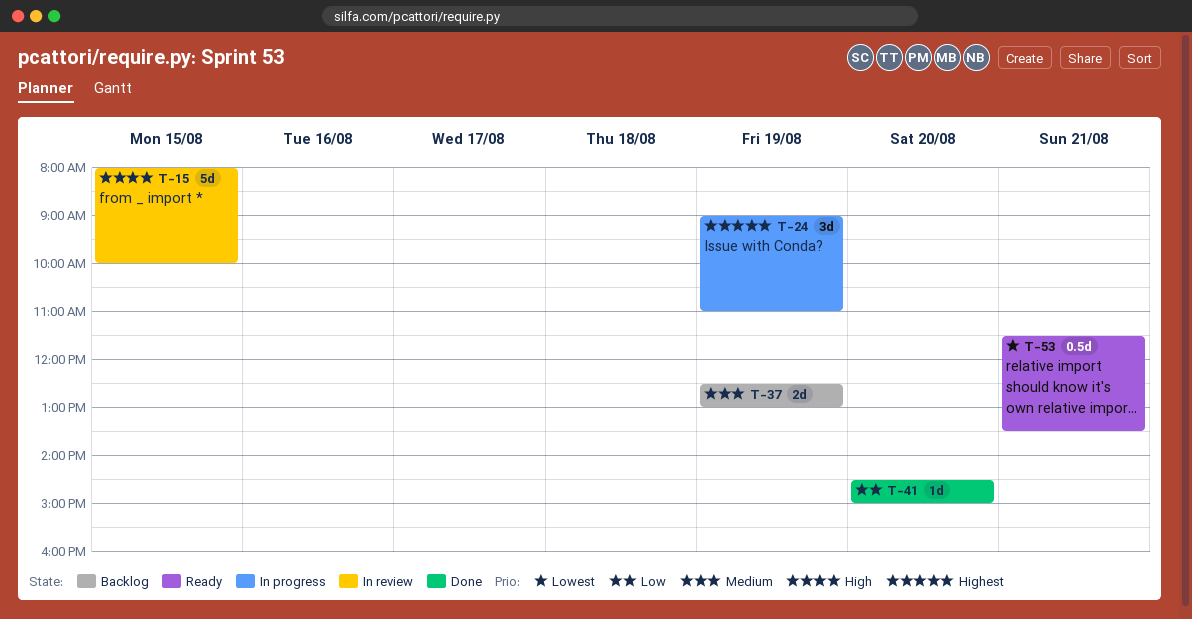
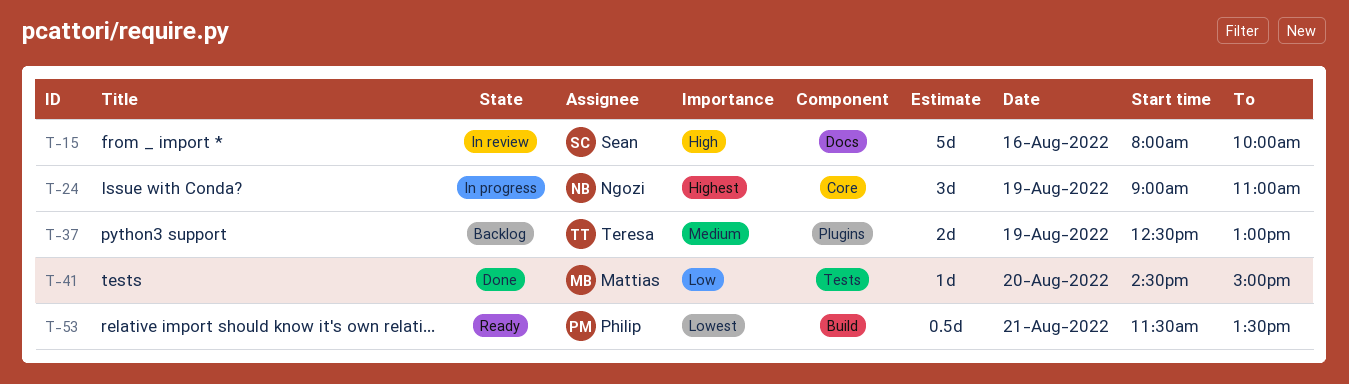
T-15, day: Aug 15 -> Aug 16

